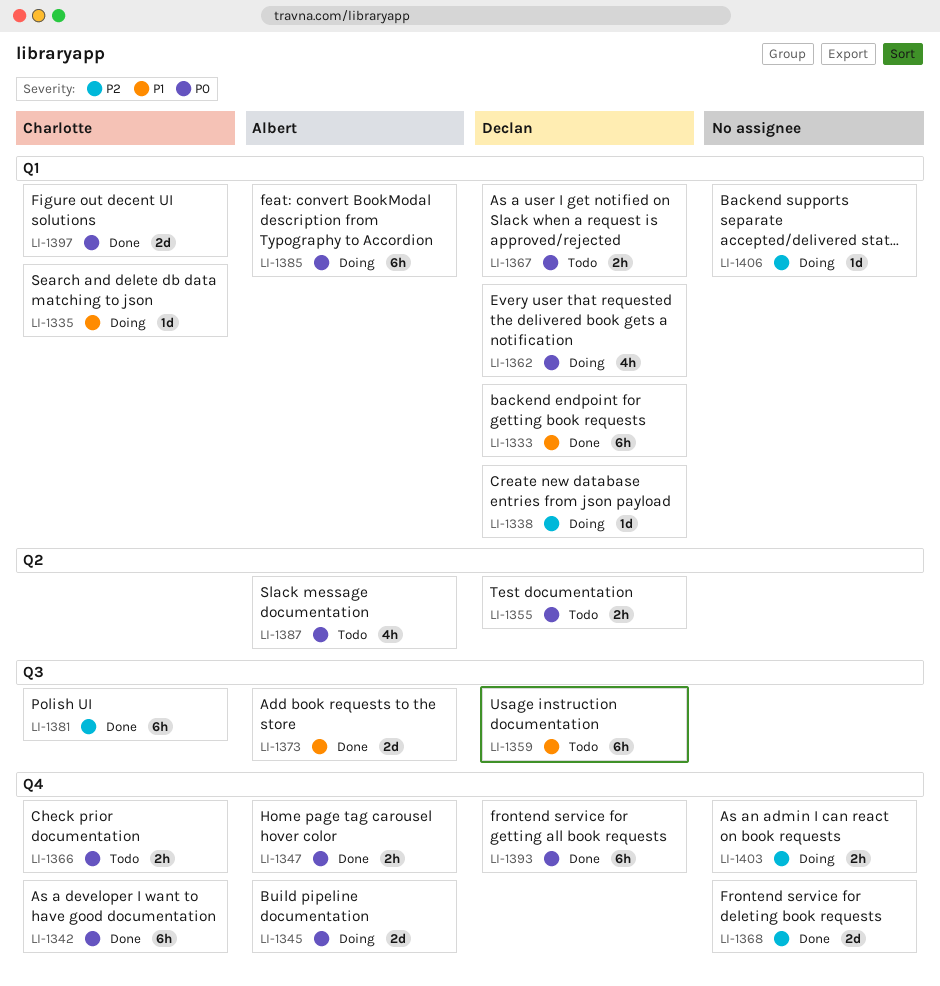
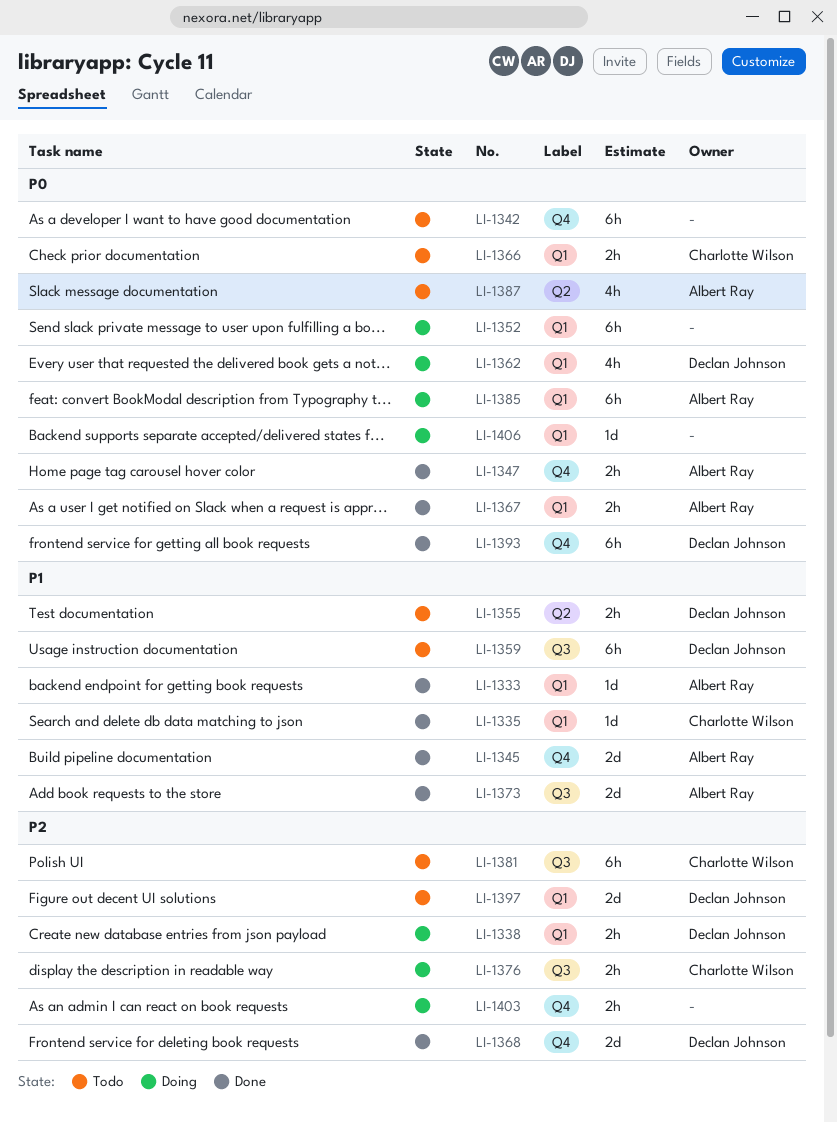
LI-1333, owner: Declan Johnson -> Albert Ray
LI-1333, estimate: 6h -> 1d
LI-1335, status: Doing -> Done
LI-1338, estimate: 1d -> 2h
LI-1342, status: Done -> Todo
LI-1342, owner: Charlotte Wilson -> none
LI-1345, status: Doing -> Done
LI-1345, priority: P0 -> P1
LI-1352: none -> present
LI-1355, priority: P0 -> P1
LI-1366, label: Q4 -> Q1
LI-1367, status: Todo -> Done
LI-1367, owner: Declan Johnson -> Albert Ray
LI-1368, owner: none -> Declan Johnson
LI-1376: none -> present
LI-1381, status: Done -> Todo
LI-1397, status: Done -> Todo
LI-1397, owner: Charlotte Wilson -> Declan Johnson
LI-1397, priority: P0 -> P2
LI-1406, priority: P2 -> P0

